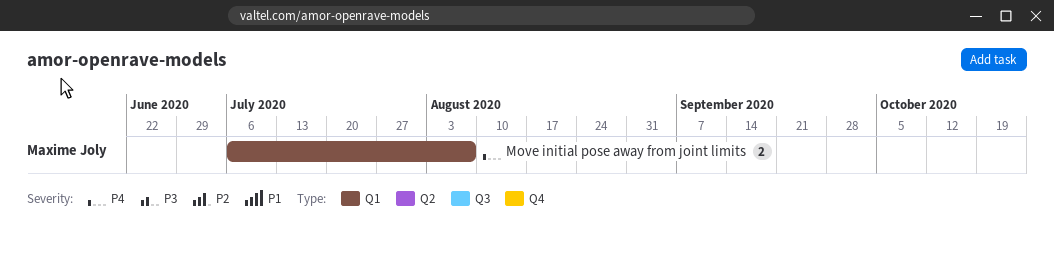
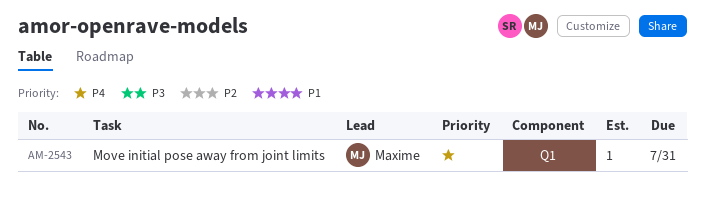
Move initial pose away from joint limits, estimate: 2 -> 1
Move initial pose away from joint limits, due: Aug 7 -> Jul 31

